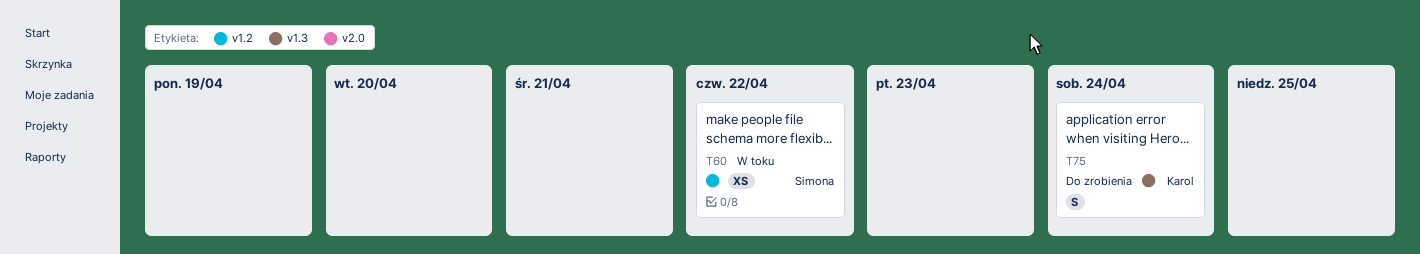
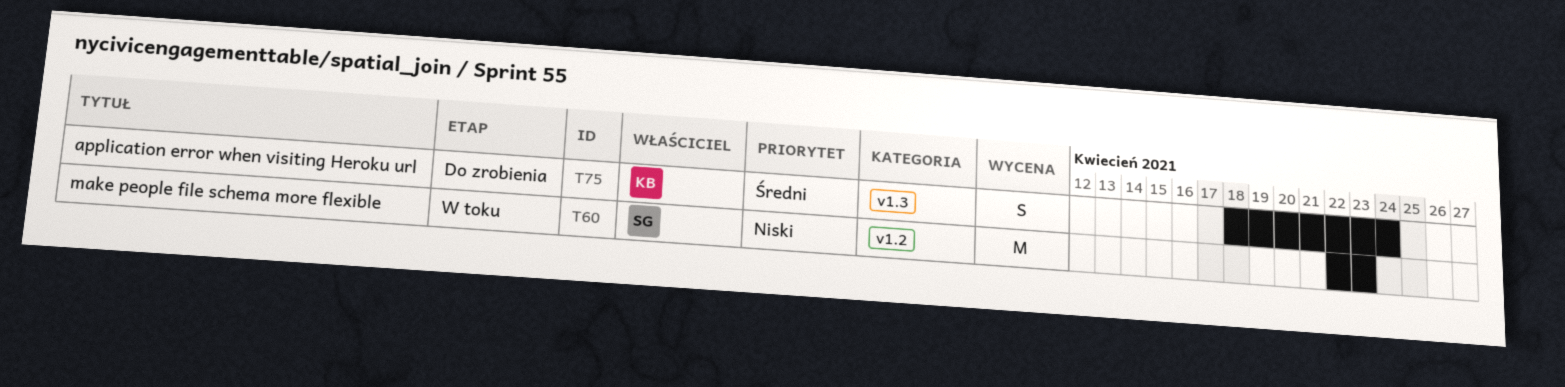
T60, estimate: XS -> M
T60, due: Apr 22 -> Apr 23

